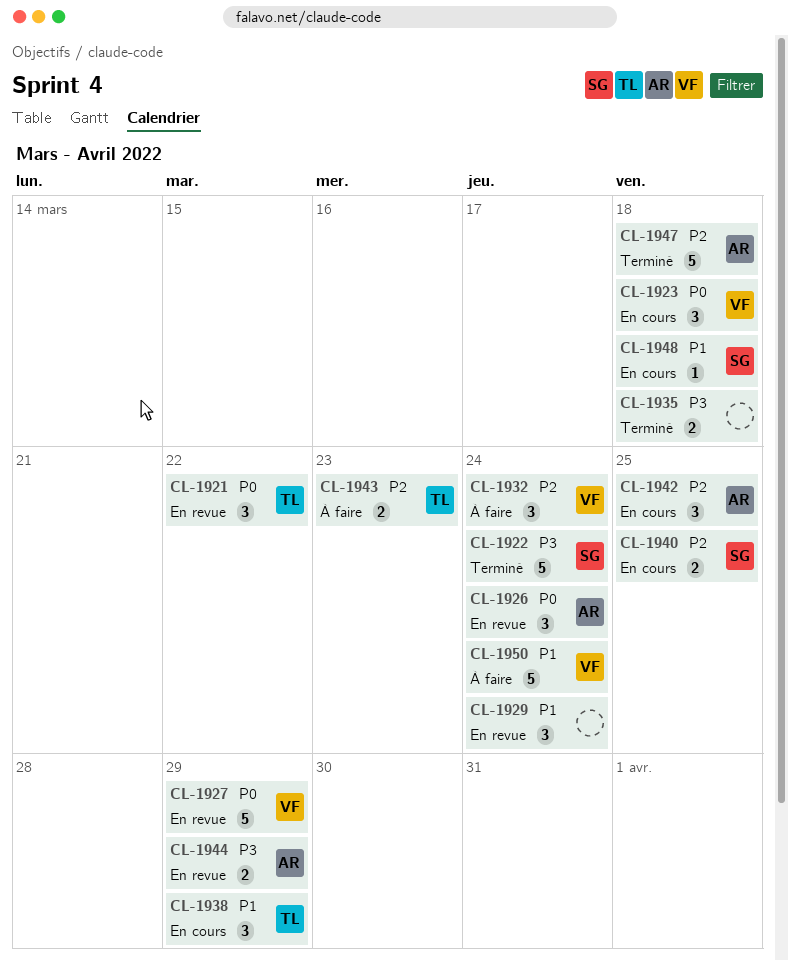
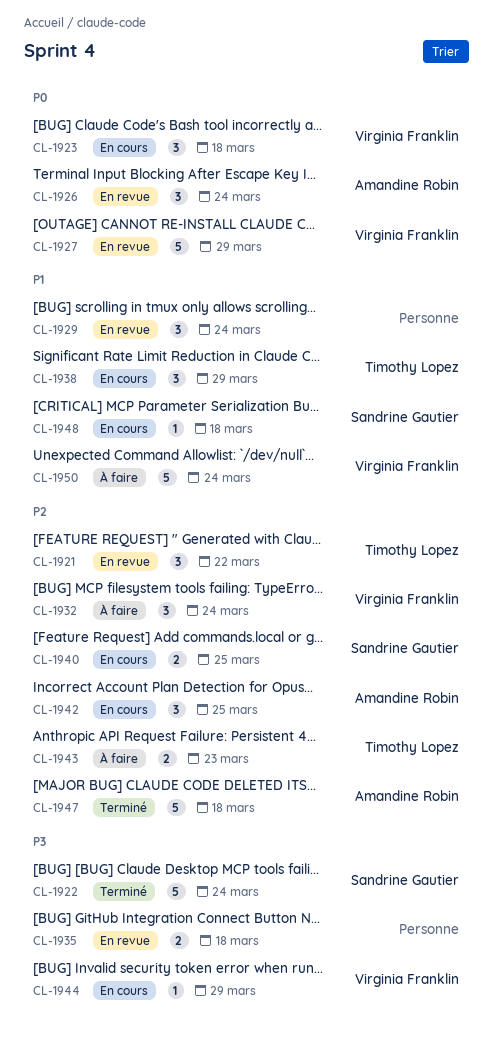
CL-1921, priority: P0 -> P2
CL-1935, status: Terminé -> En revue
CL-1944, status: En revue -> En cours
CL-1944, owner: Amandine Robin -> Virginia Franklin
CL-1944, estimate: 2 -> 1

